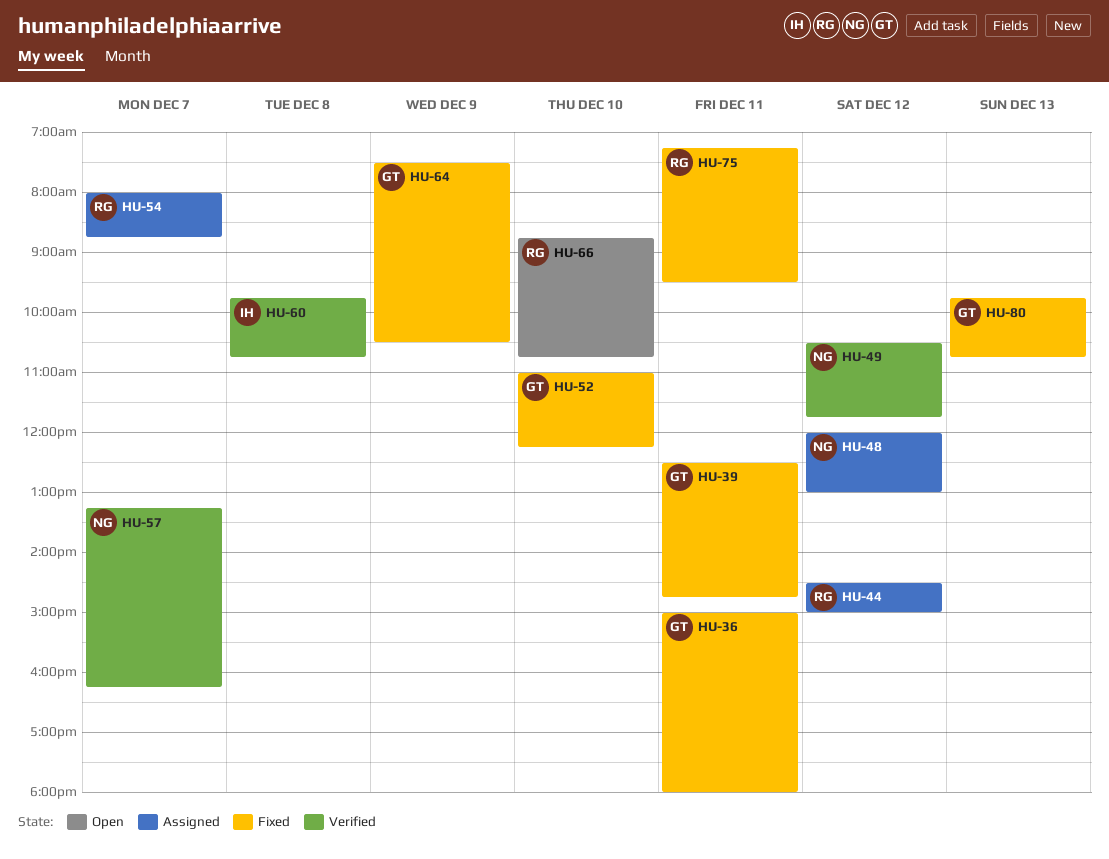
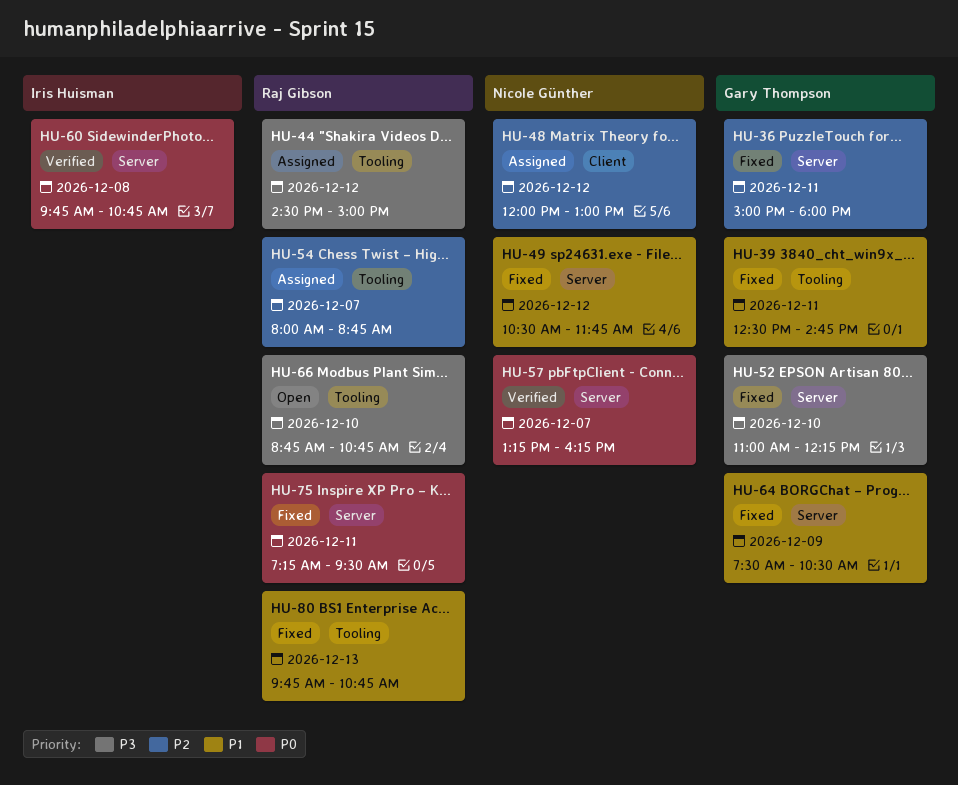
HU-49, status: Verified -> Fixed
HU-80, owner: Gary Thompson -> Raj Gibson

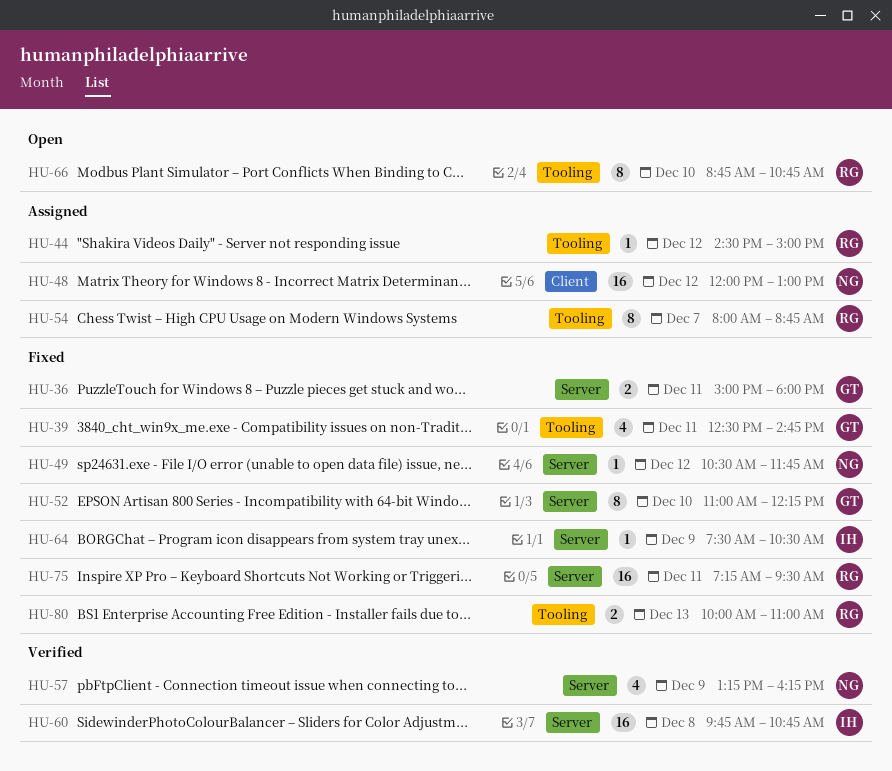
HU-57, day: Dec 7 -> Dec 9
HU-64, owner: Gary Thompson -> Iris Huisman
HU-80, begins: 09:45 -> 10:00
HU-80, ends: 10:45 -> 11:00

